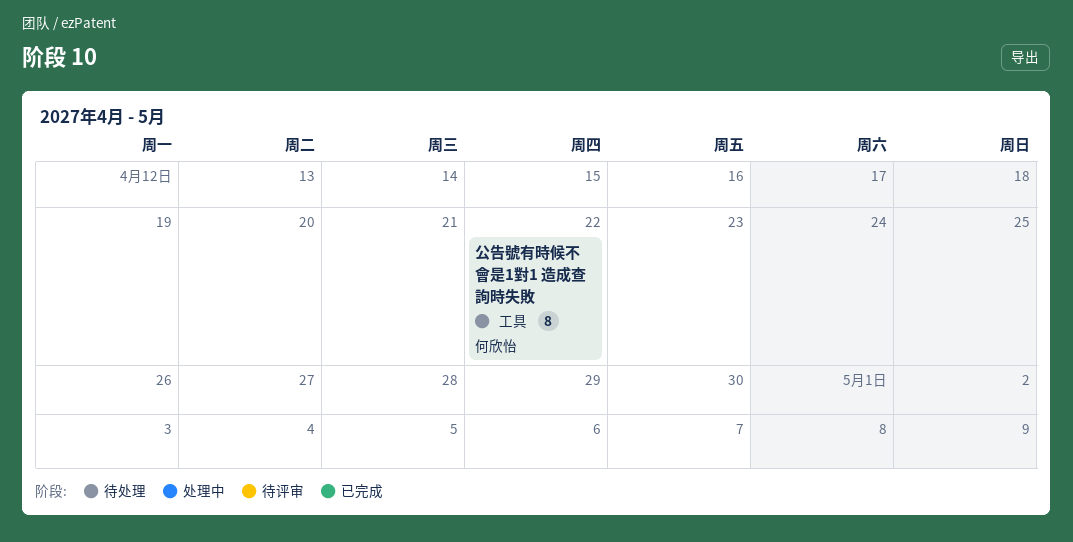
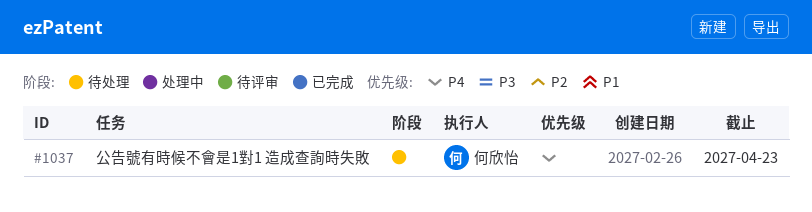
公告號有時候不會是1對1 造成查詢時失敗, due: Apr 22 -> Apr 23

